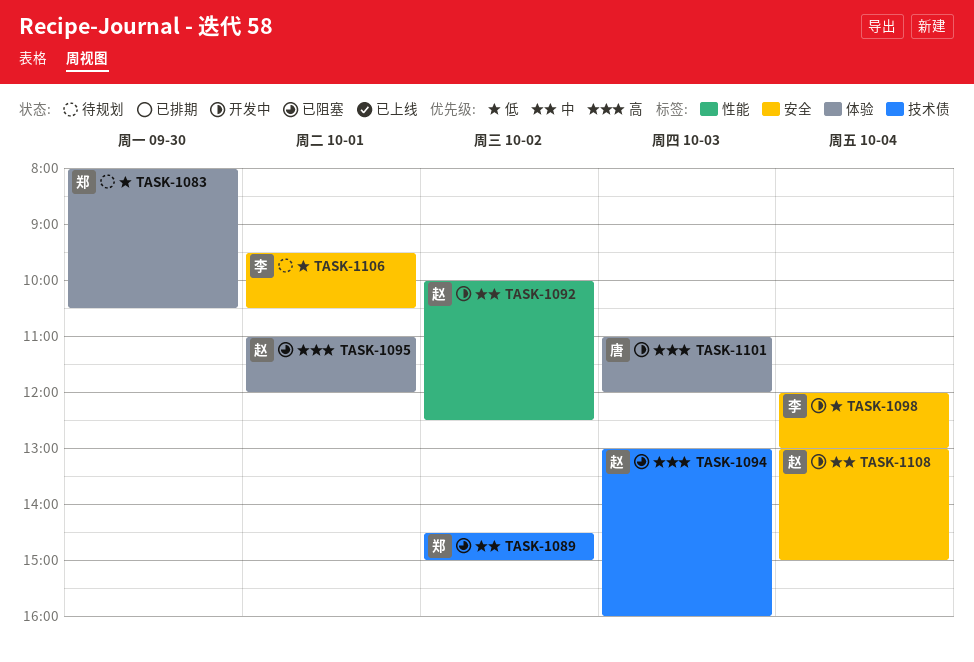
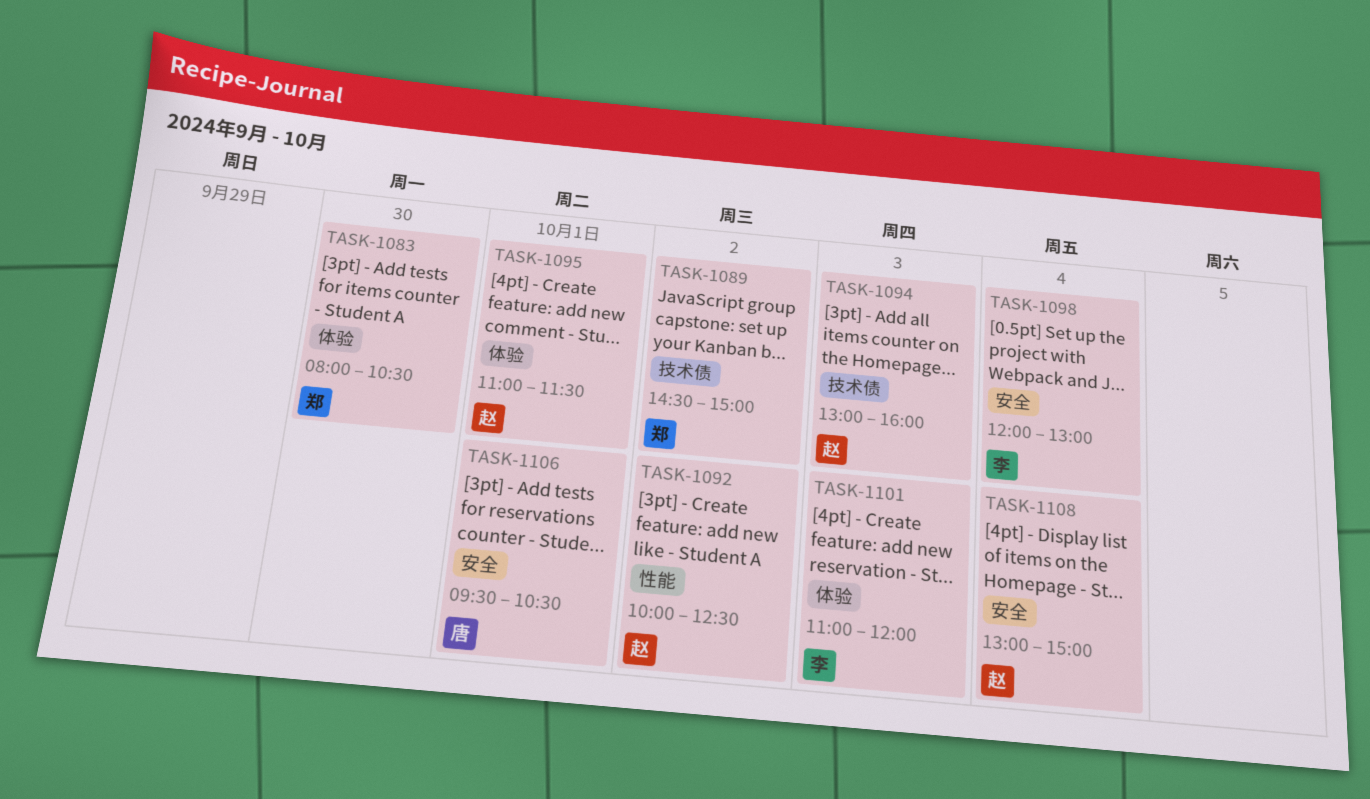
TASK-1095, ends: 12:00 -> 11:30
TASK-1101, owner: 唐 -> 李
TASK-1106, owner: 李 -> 唐

